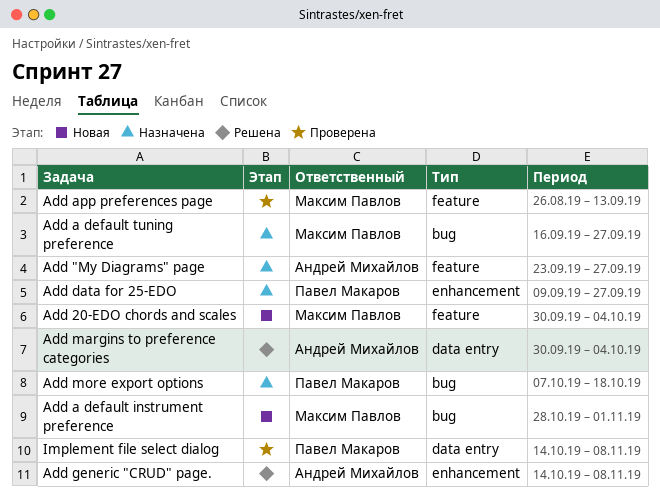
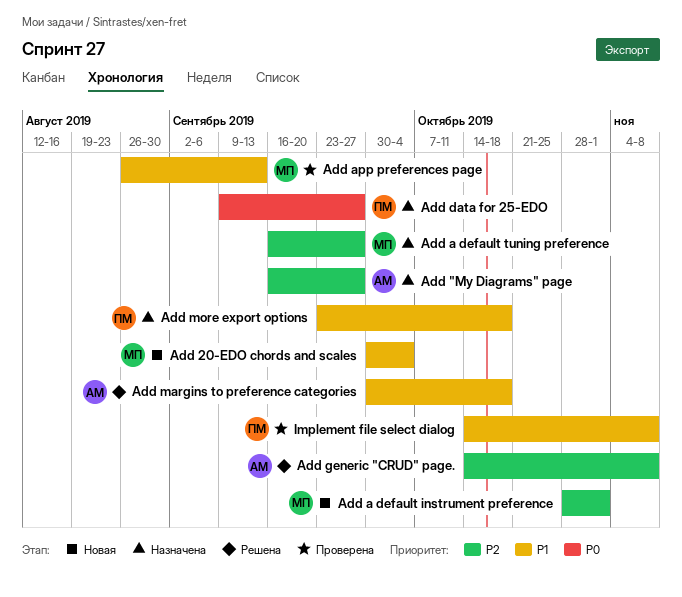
Add "My Diagrams" page, start: Sep 23 -> Sep 16
Add margins to preference categories, due: Oct 4 -> Oct 18
Add more export options, start: Oct 7 -> Sep 23

